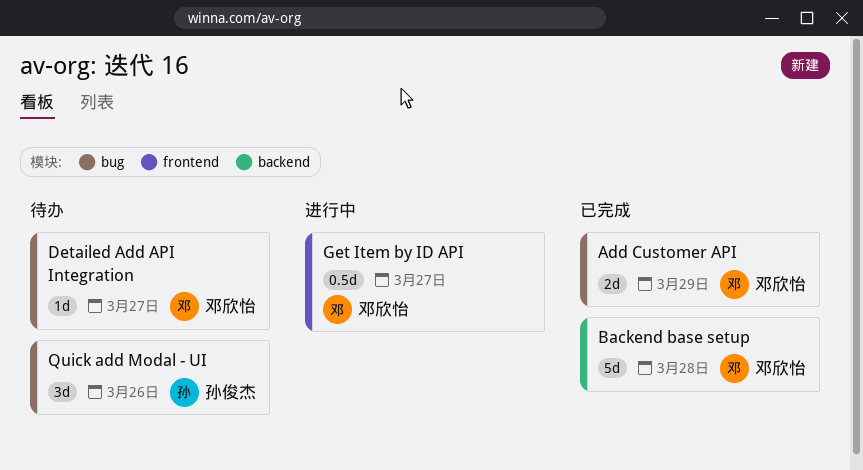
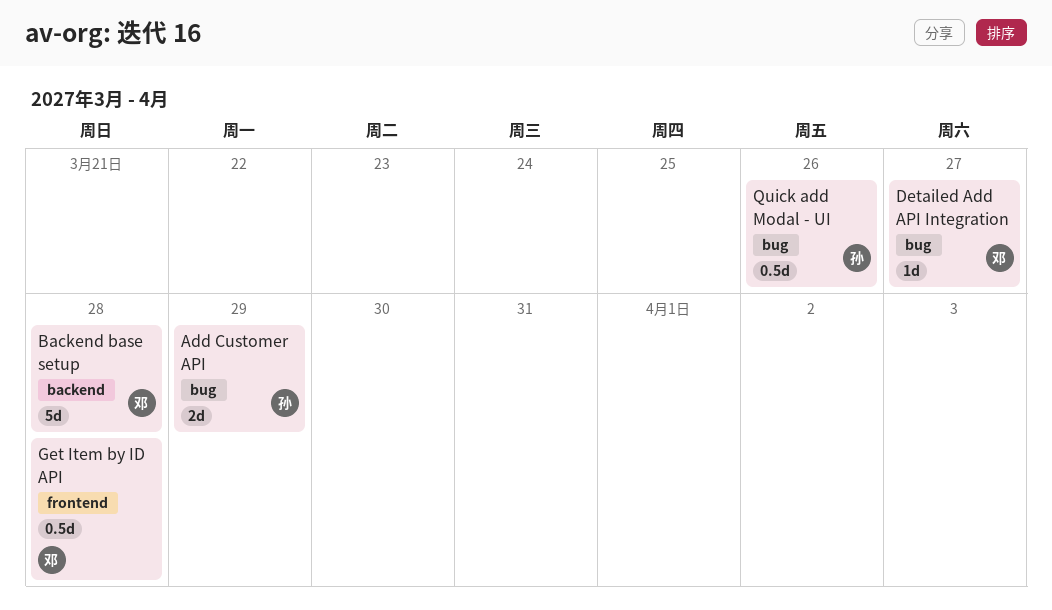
Add Customer API, owner: 邓欣怡 -> 孙俊杰
Get Item by ID API, due: Mar 27 -> Mar 28
Quick add Modal - UI, estimate: 3d -> 0.5d

